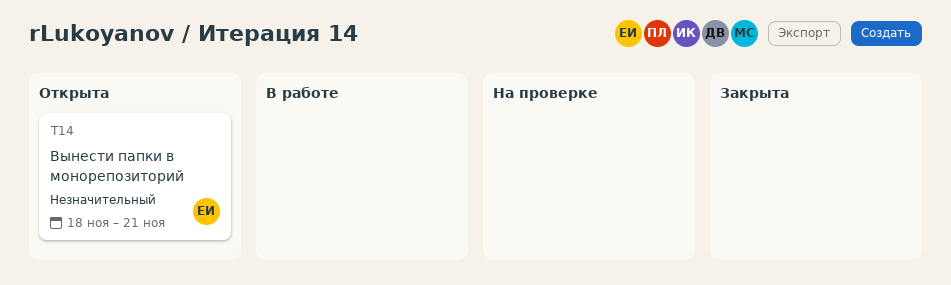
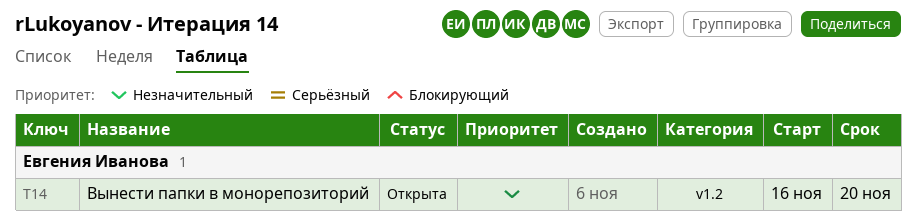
T14, start: Nov 18 -> Nov 16
T14, due: Nov 21 -> Nov 20

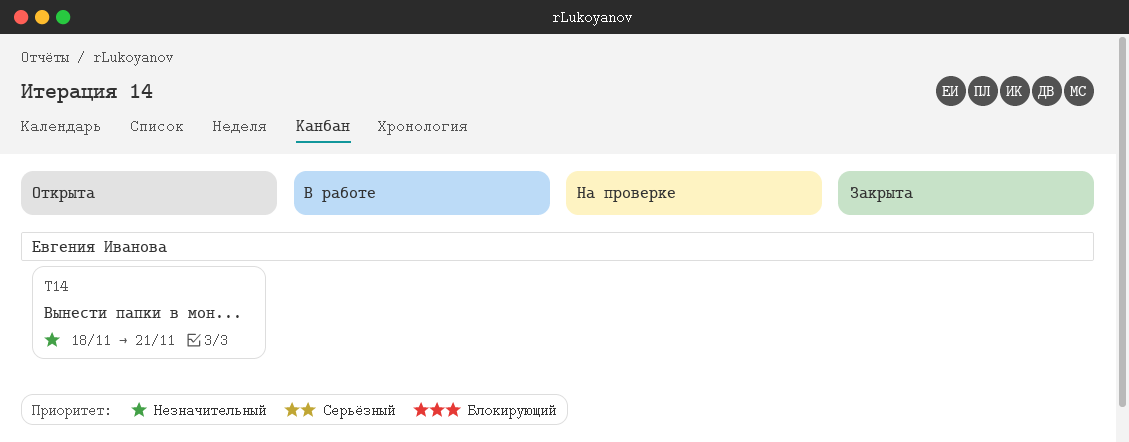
T14, start: Nov 16 -> Nov 18
T14, due: Nov 20 -> Nov 21

